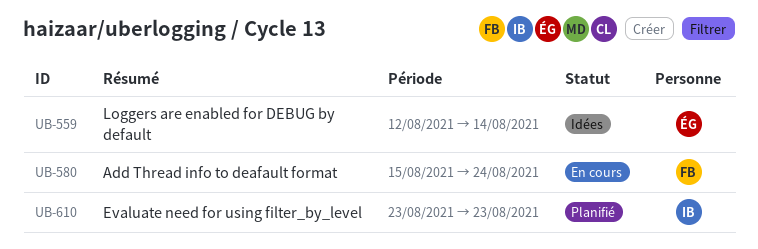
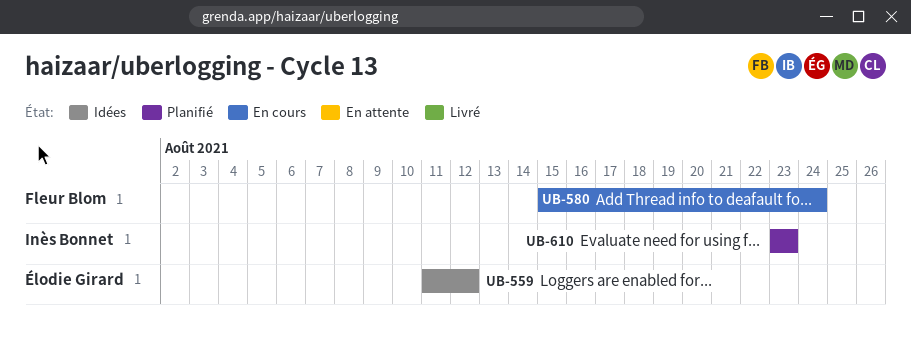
UB-559, start: Aug 12 -> Aug 11
UB-559, due: Aug 14 -> Aug 12

